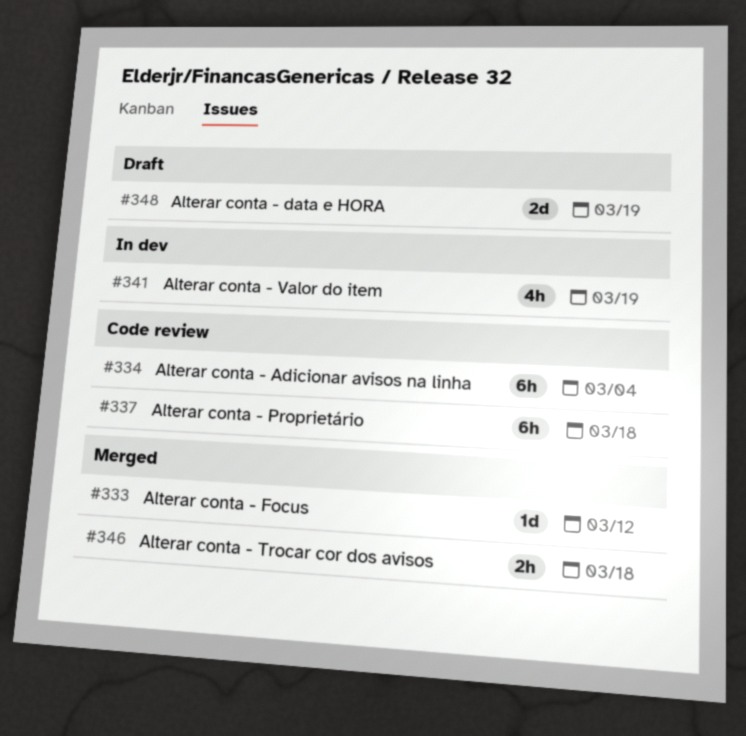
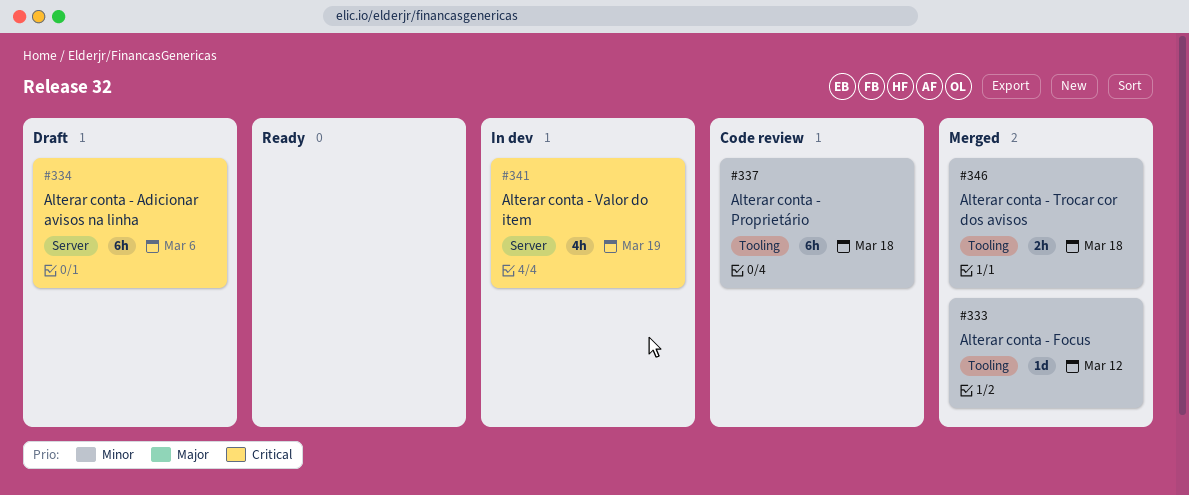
#334, status: Code review -> Draft
#334, due: Mar 4 -> Mar 6
#348: present -> none

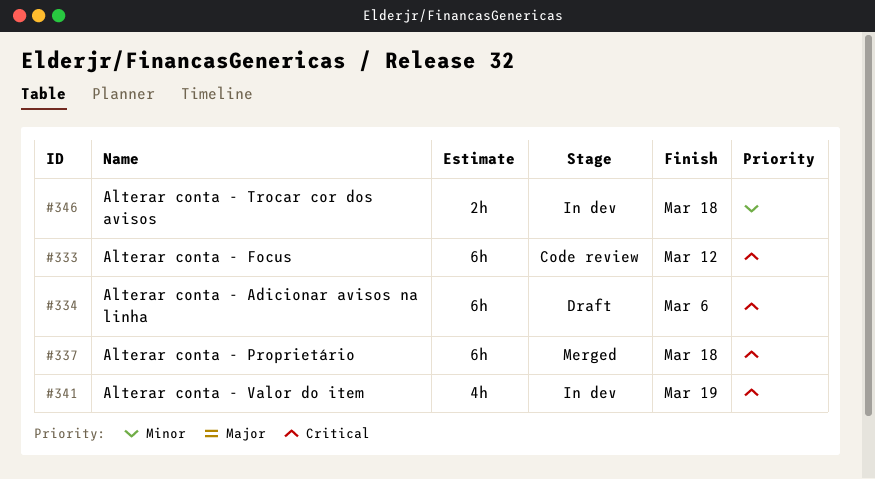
#333, status: Merged -> Code review
#333, priority: Minor -> Critical
#333, estimate: 1d -> 6h
#337, status: Code review -> Merged
#337, priority: Minor -> Critical
#346, status: Merged -> In dev

